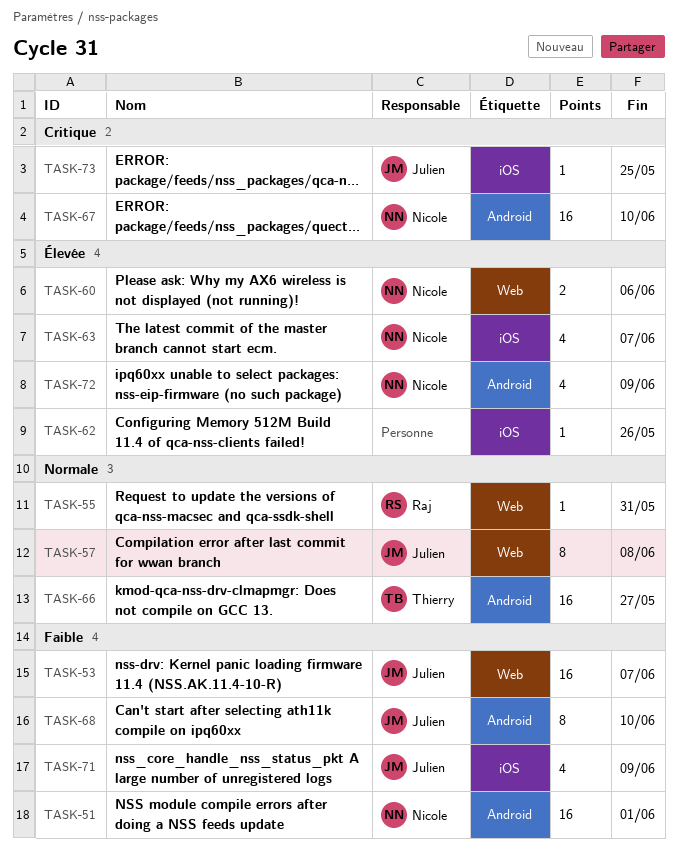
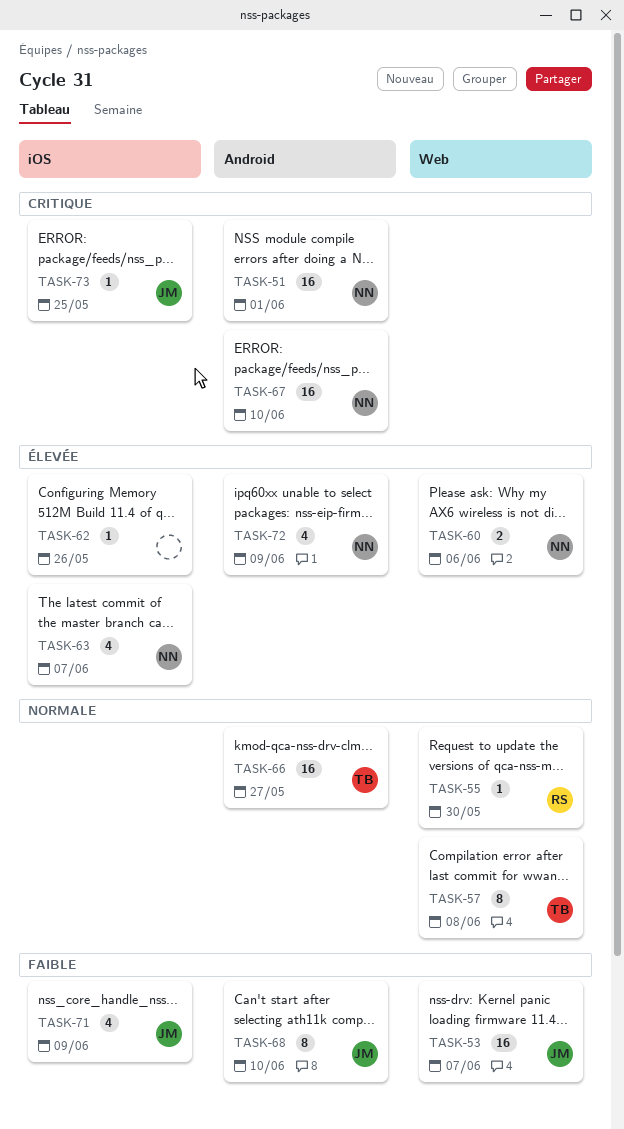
TASK-51, priority: Faible -> Critique
TASK-55, due: May 31 -> May 30
TASK-57, owner: Julien -> Thierry

